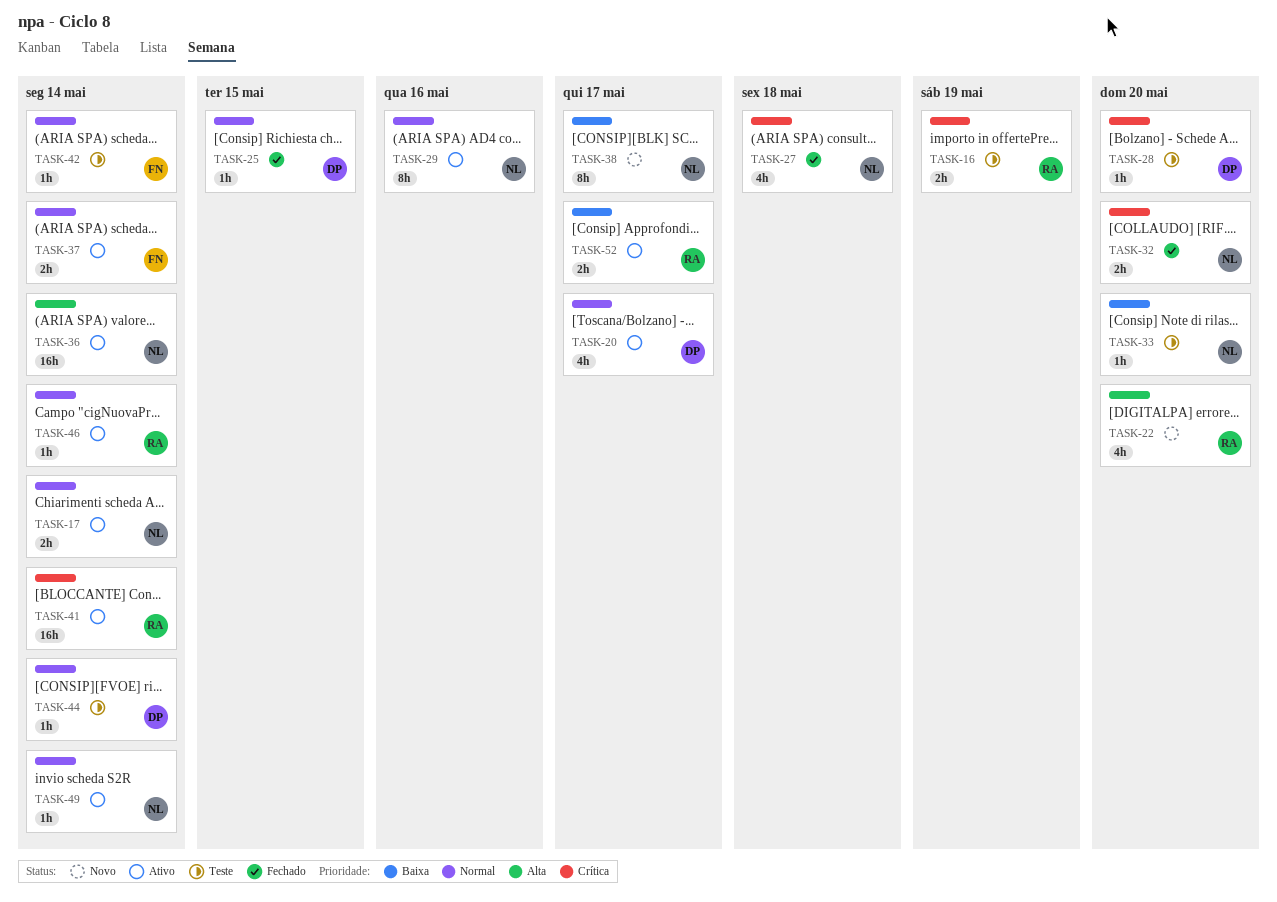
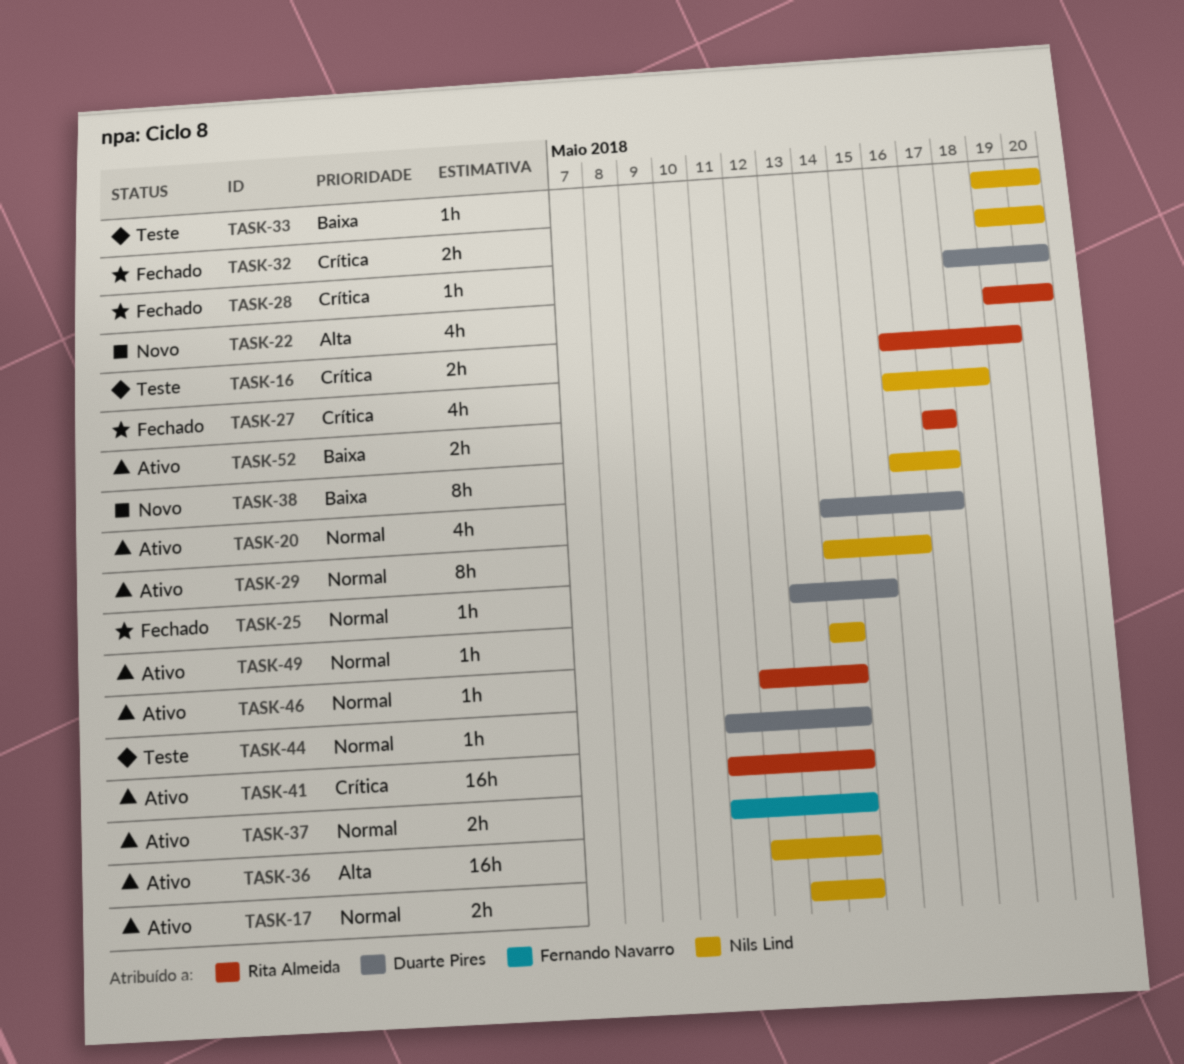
TASK-28, status: Teste -> Fechado
TASK-42: present -> none

